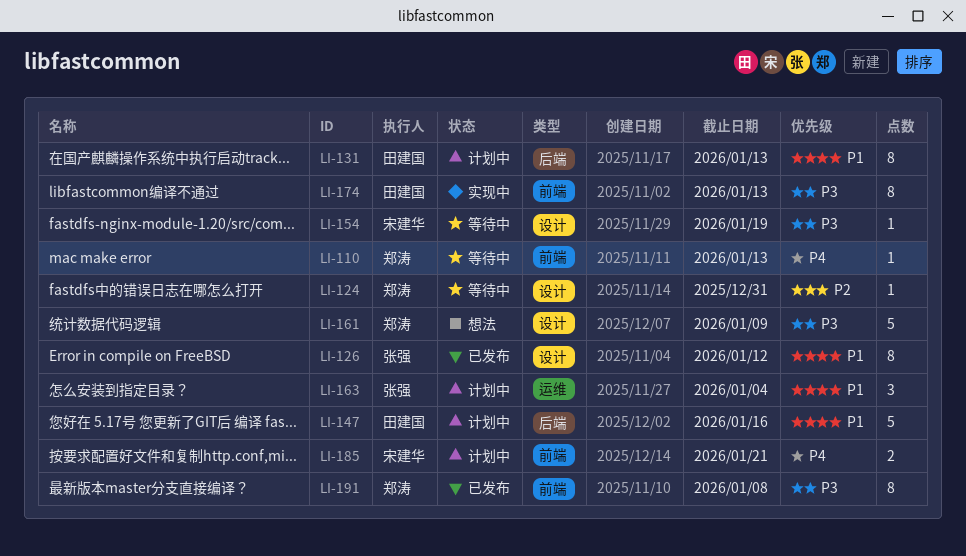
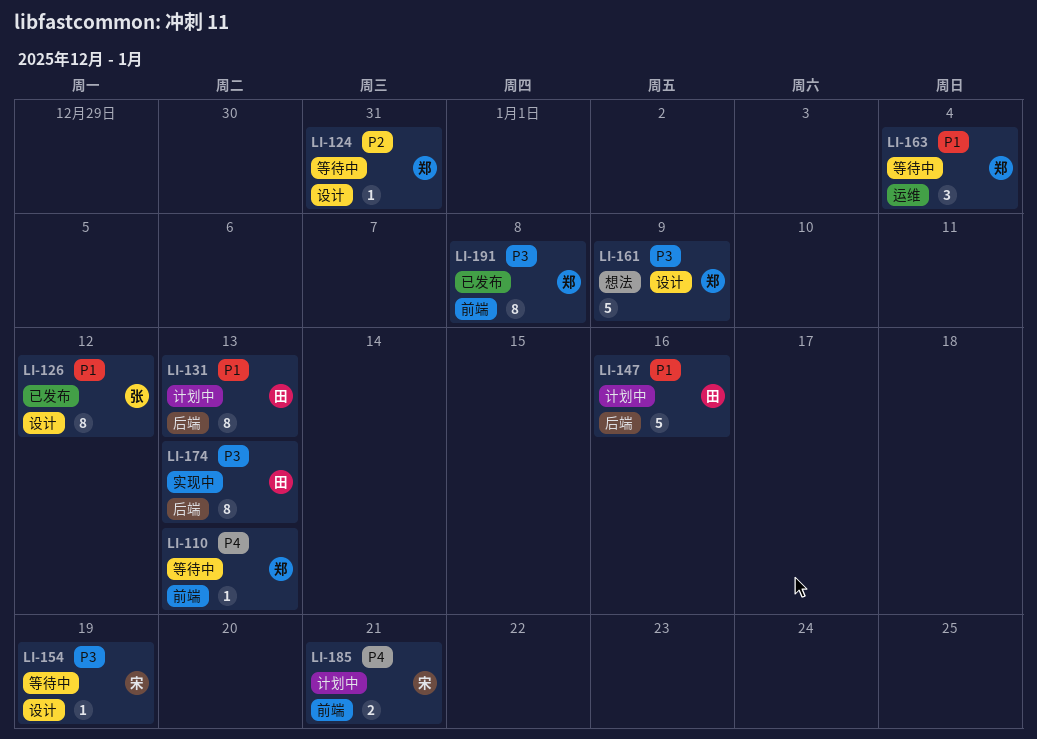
LI-163, status: 计划中 -> 等待中
LI-163, owner: 张强 -> 郑涛
LI-174, label: 前端 -> 后端

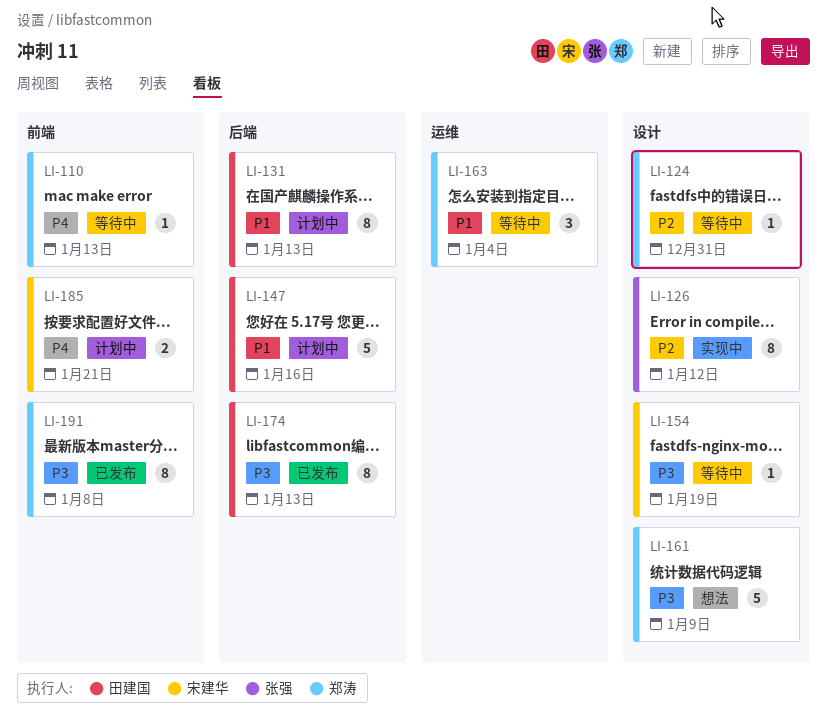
LI-126, status: 已发布 -> 实现中
LI-126, priority: P1 -> P2
LI-174, status: 实现中 -> 已发布

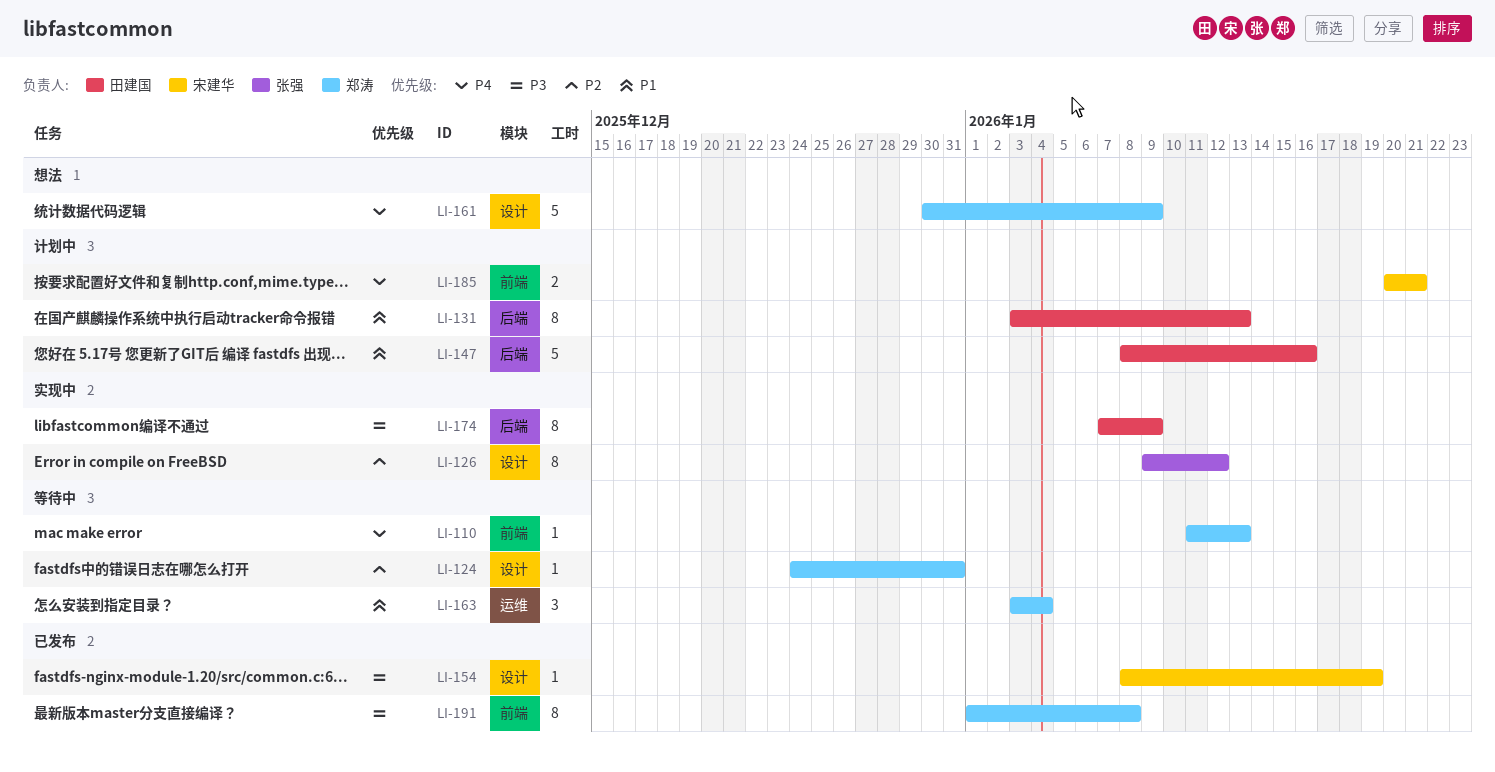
LI-154, status: 等待中 -> 已发布
LI-161, priority: P3 -> P4
LI-174, status: 已发布 -> 实现中
LI-174, due: Jan 13 -> Jan 9

